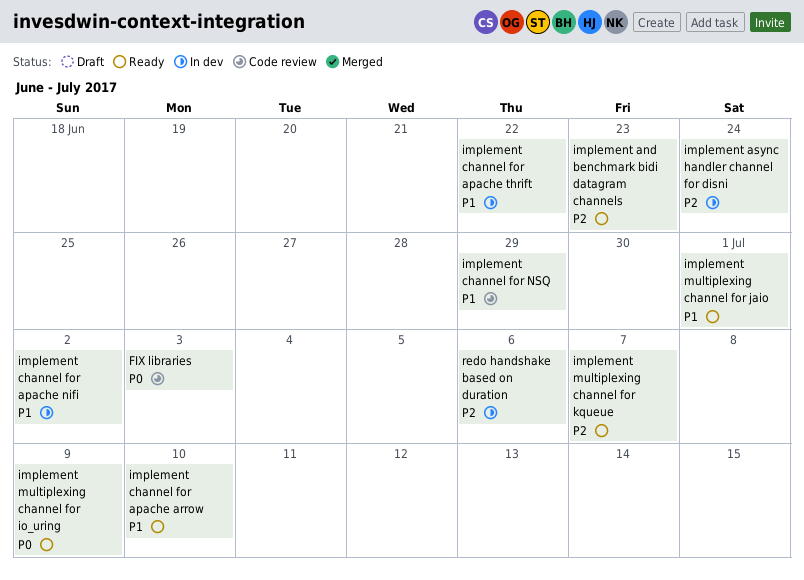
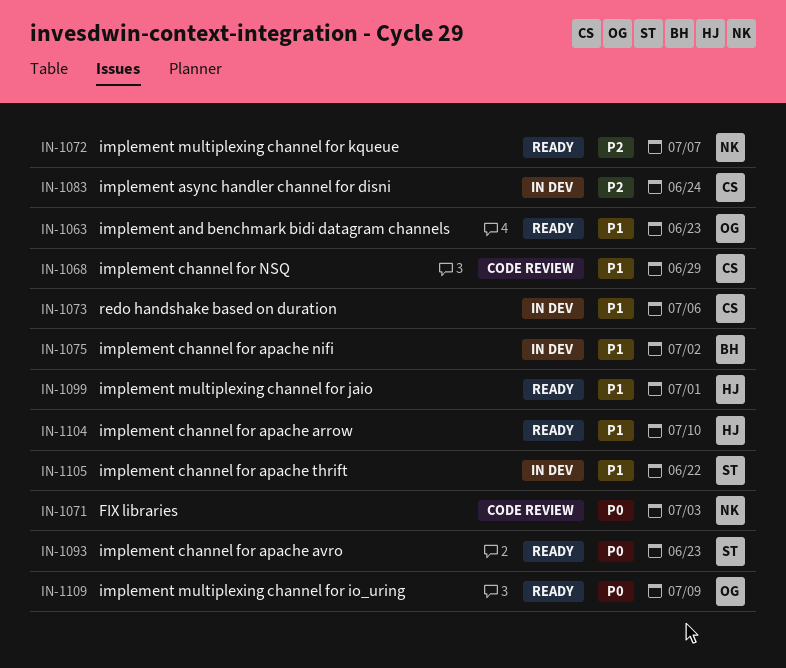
implement and benchmark bidi datagram channels, priority: P2 -> P1
implement channel for apache avro: none -> present
redo handshake based on duration, priority: P2 -> P1

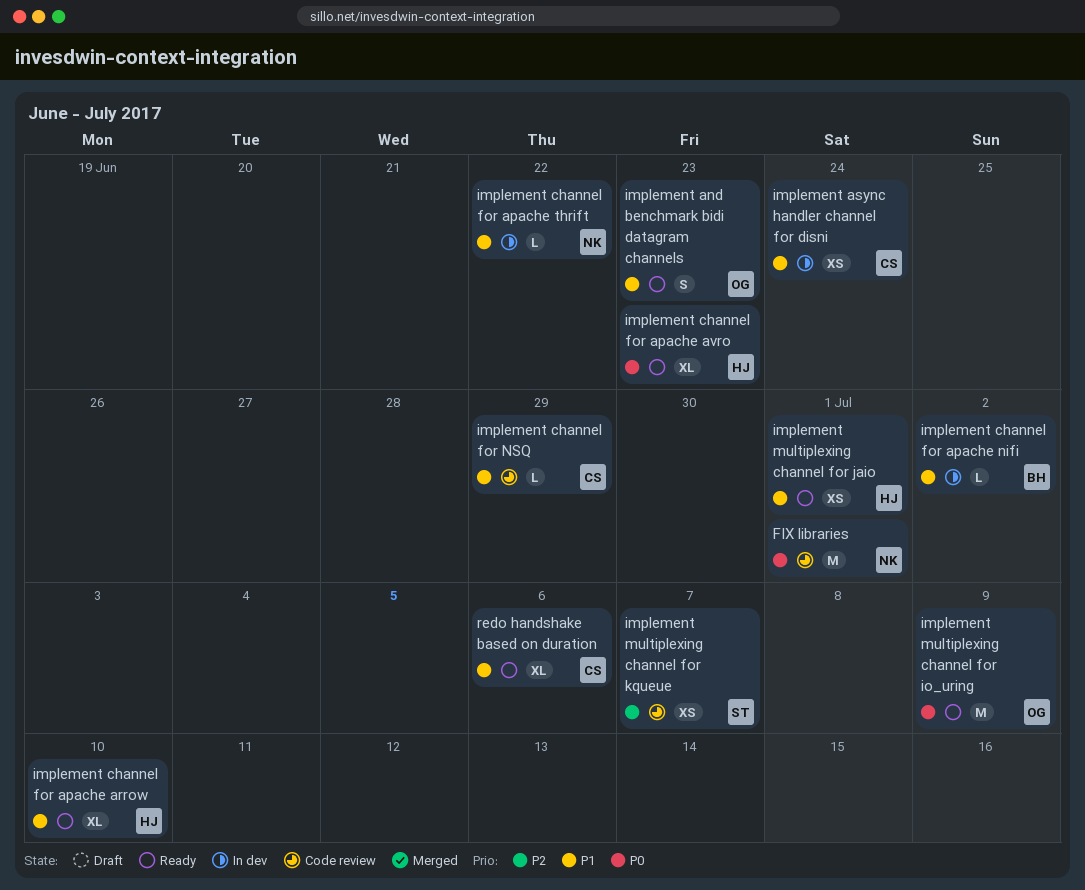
FIX libraries, due: Jul 3 -> Jul 1
implement async handler channel for disni, priority: P2 -> P1
implement channel for apache avro, owner: ST -> HJ
implement channel for apache thrift, owner: ST -> NK
implement multiplexing channel for kqueue, status: Ready -> Code review
implement multiplexing channel for kqueue, owner: NK -> ST
redo handshake based on duration, status: In dev -> Ready

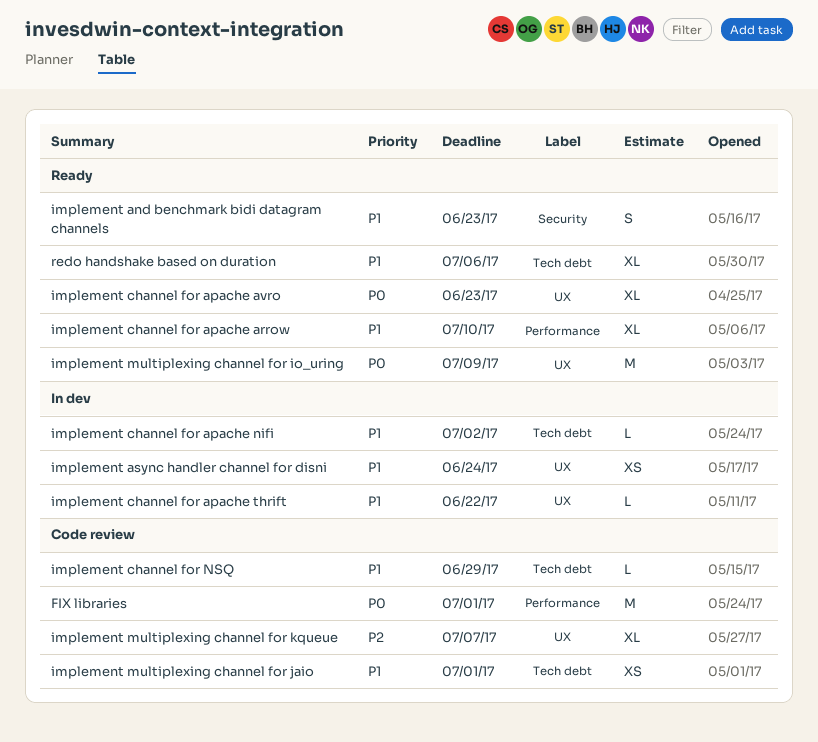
implement multiplexing channel for jaio, status: Ready -> Code review
implement multiplexing channel for kqueue, estimate: XS -> XL

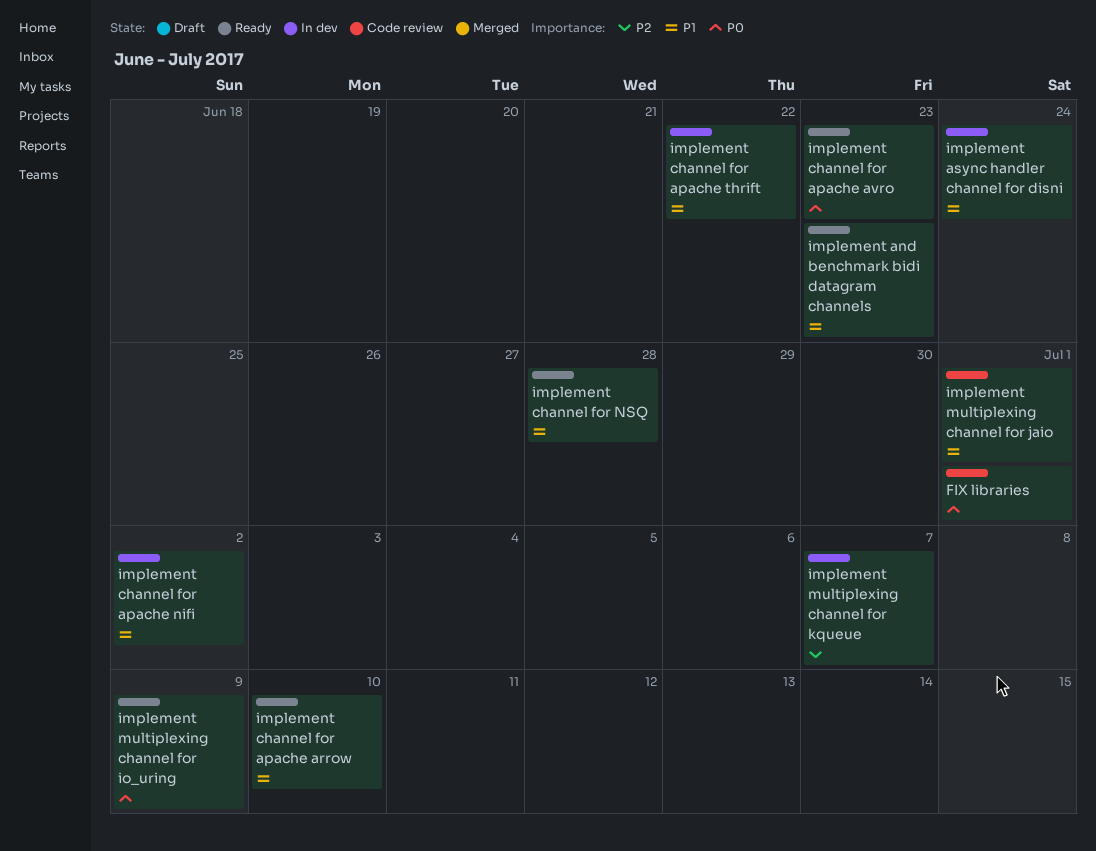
implement channel for NSQ, status: Code review -> Ready
implement channel for NSQ, due: Jun 29 -> Jun 28
implement multiplexing channel for kqueue, status: Code review -> In dev
redo handshake based on duration: present -> none

